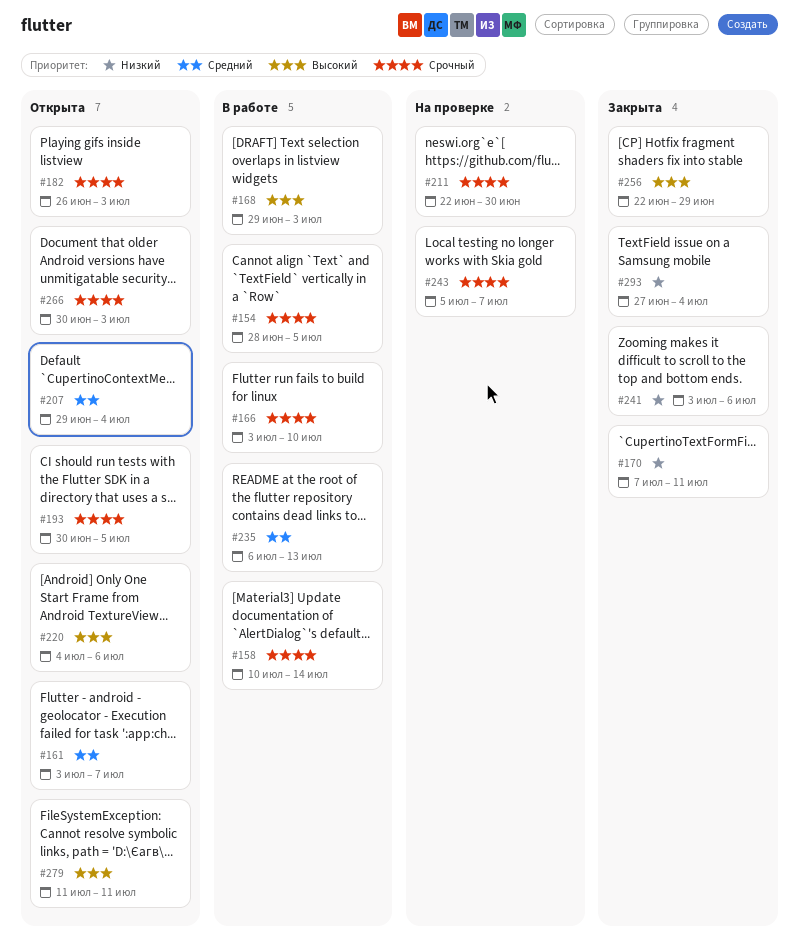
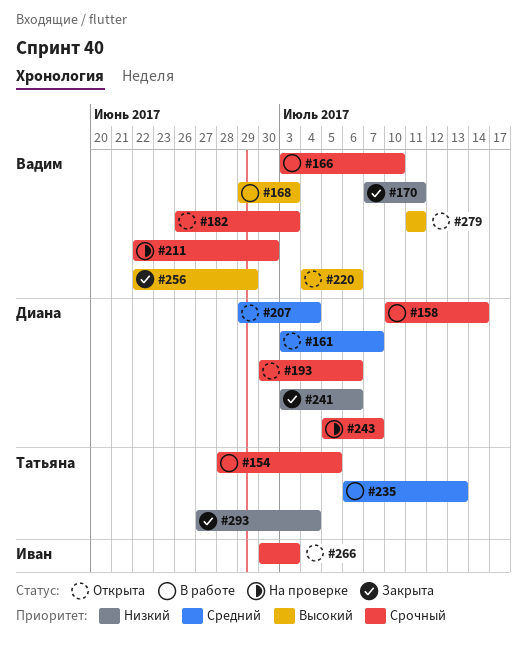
#193, due: Jul 5 -> Jul 6

